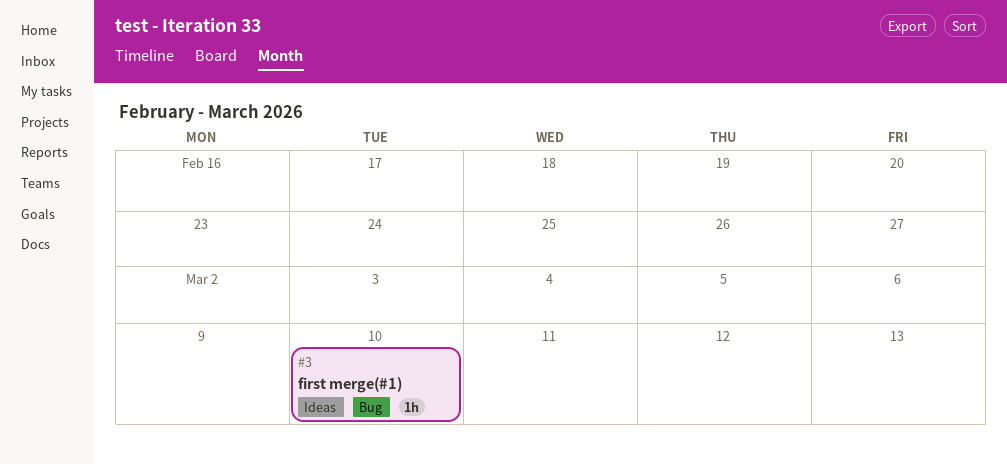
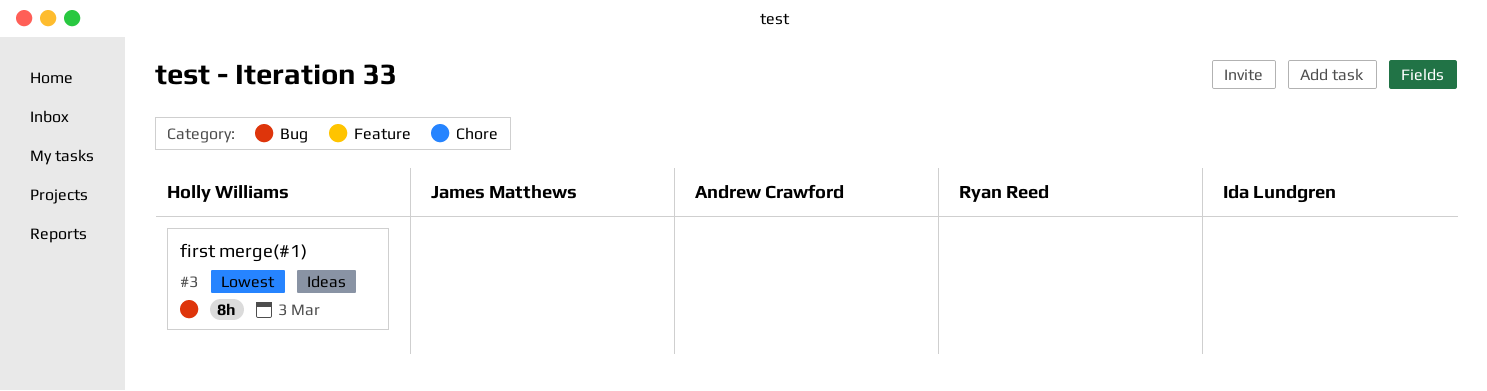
#3, estimate: 1h -> 8h
#3, due: Mar 10 -> Mar 3

